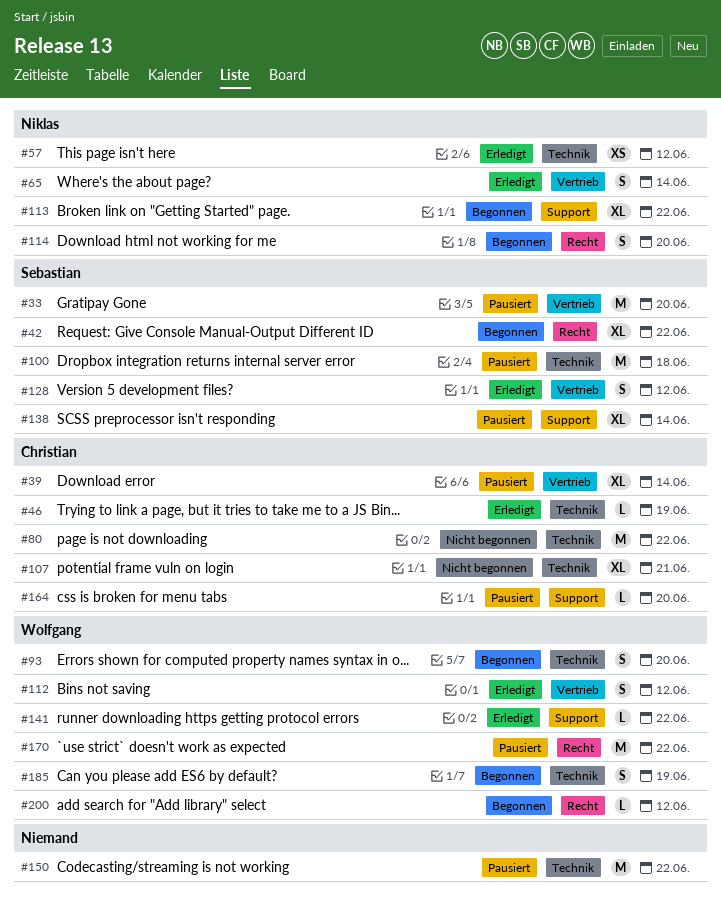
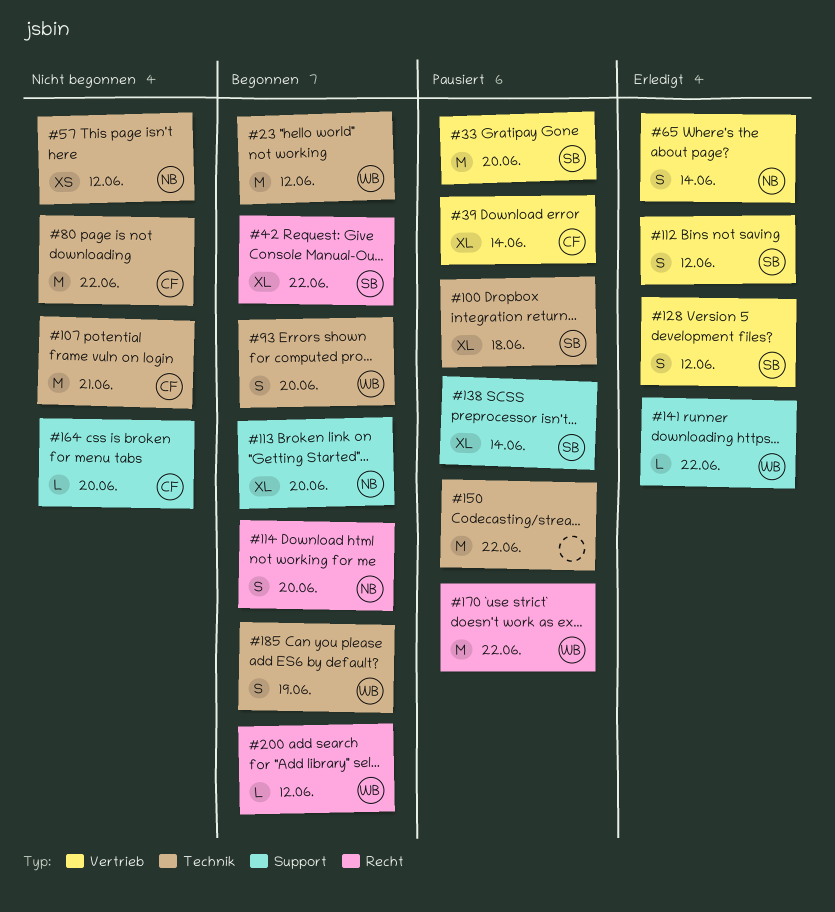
#23: none -> present
#46: present -> none
#57, status: Erledigt -> Nicht begonnen
#100, estimate: M -> XL
#107, estimate: XL -> M
#112, owner: Wolfgang -> Sebastian
#113, due: Jun 22 -> Jun 20
#164, status: Pausiert -> Nicht begonnen

